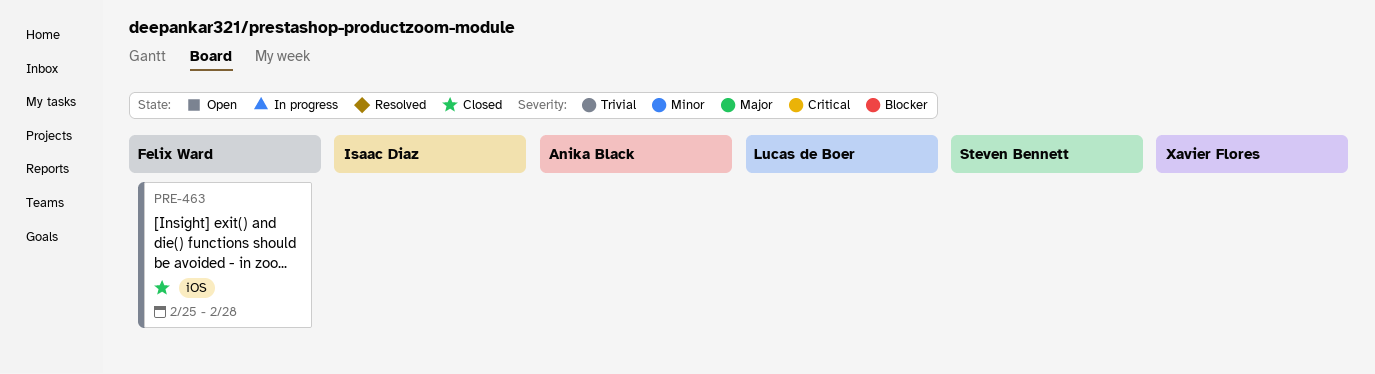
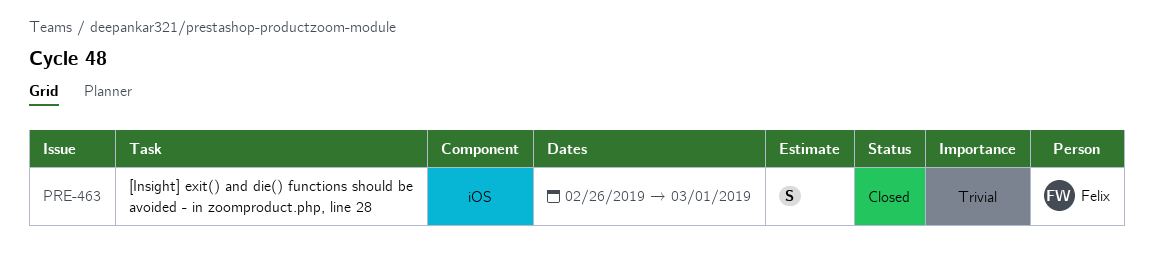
PRE-463, start: Feb 25 -> Feb 26
PRE-463, due: Feb 28 -> Mar 1

